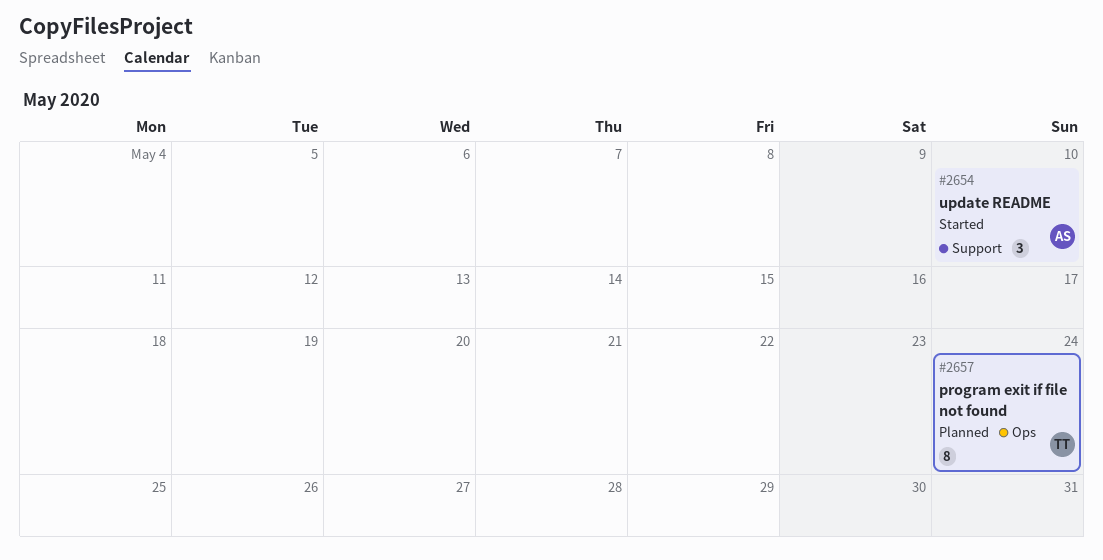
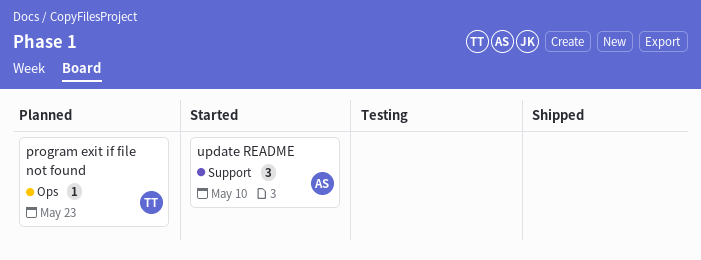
program exit if file not found, estimate: 8 -> 1
program exit if file not found, due: May 24 -> May 23

